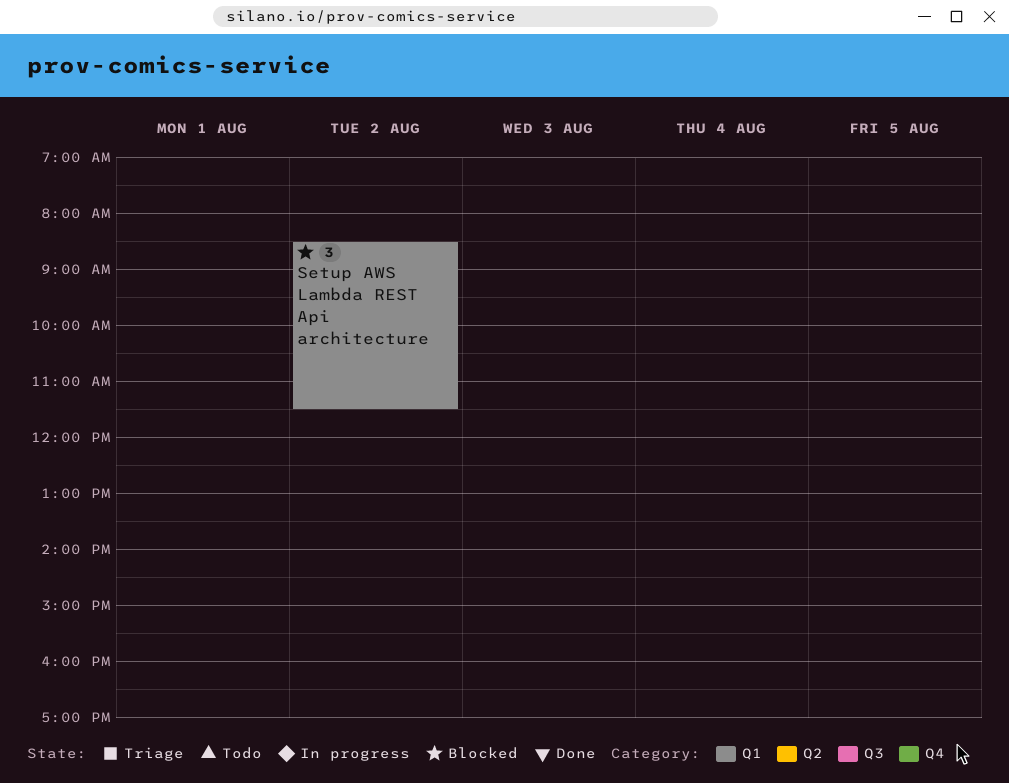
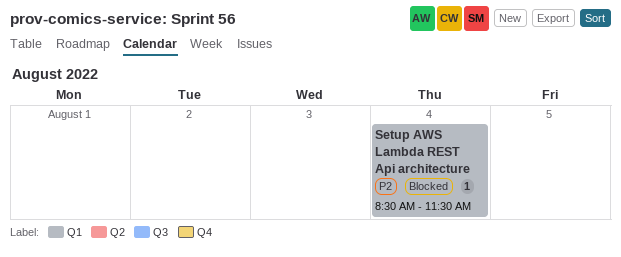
Setup AWS Lambda REST Api architecture, estimate: 3 -> 1
Setup AWS Lambda REST Api architecture, day: Aug 2 -> Aug 4

